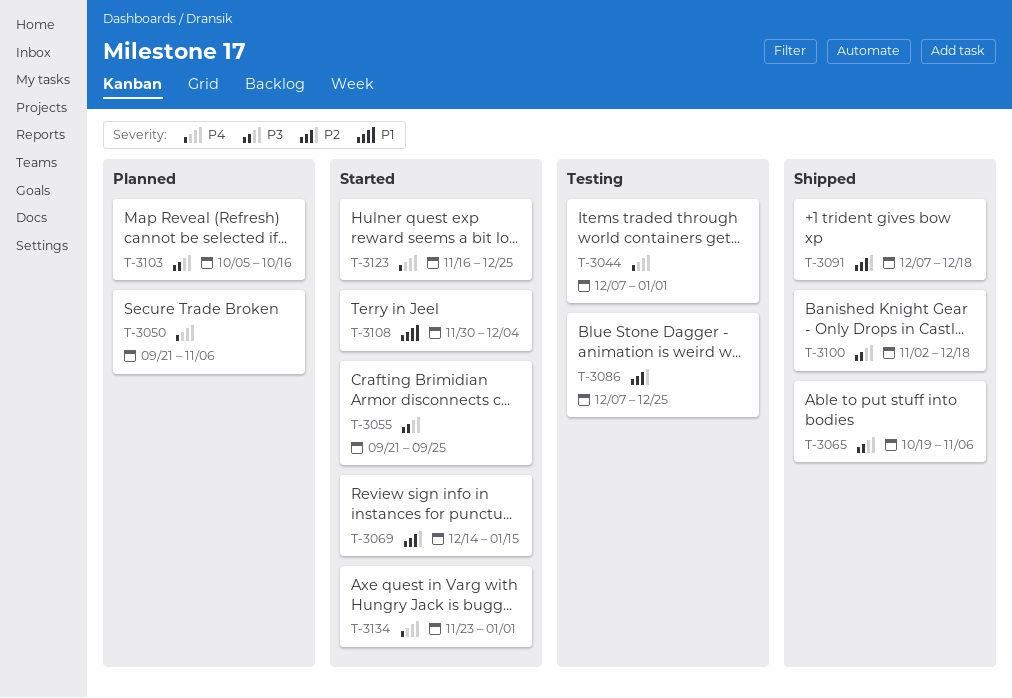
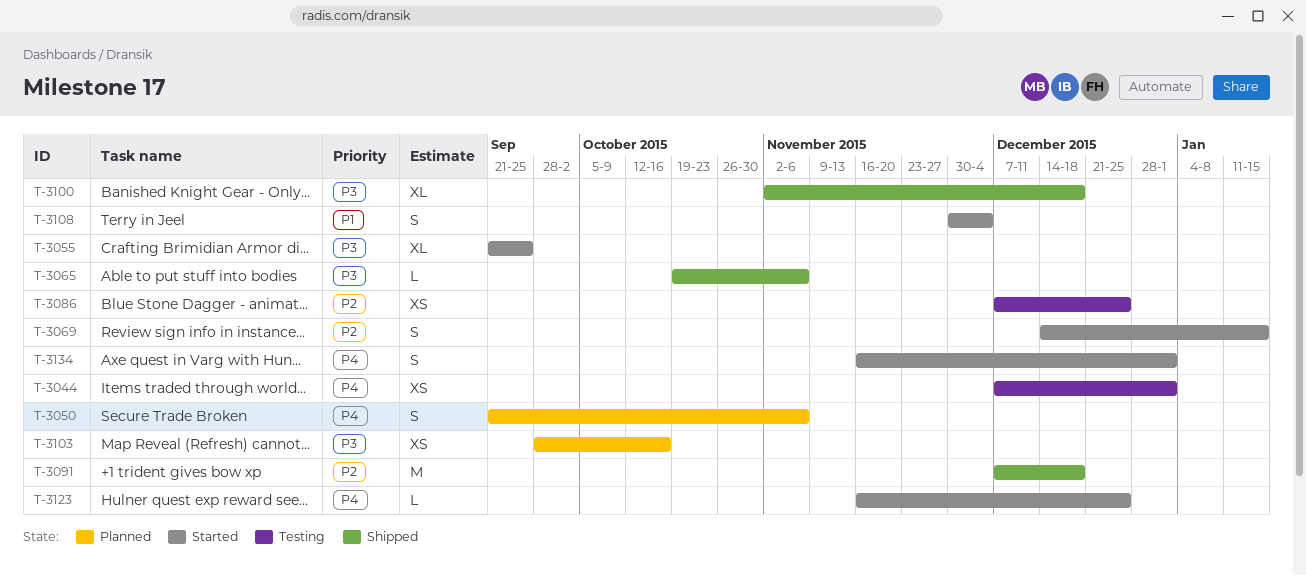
T-3103, start: Oct 5 -> Sep 28
T-3134, start: Nov 23 -> Nov 16

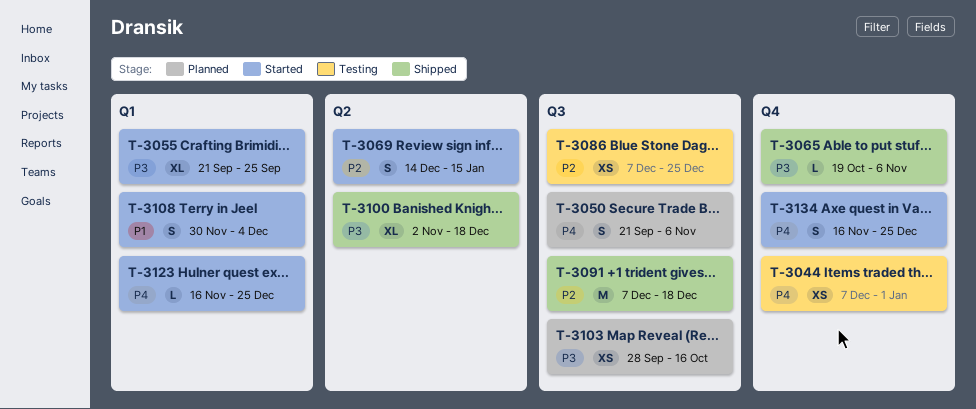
T-3134, due: Jan 1 -> Dec 25

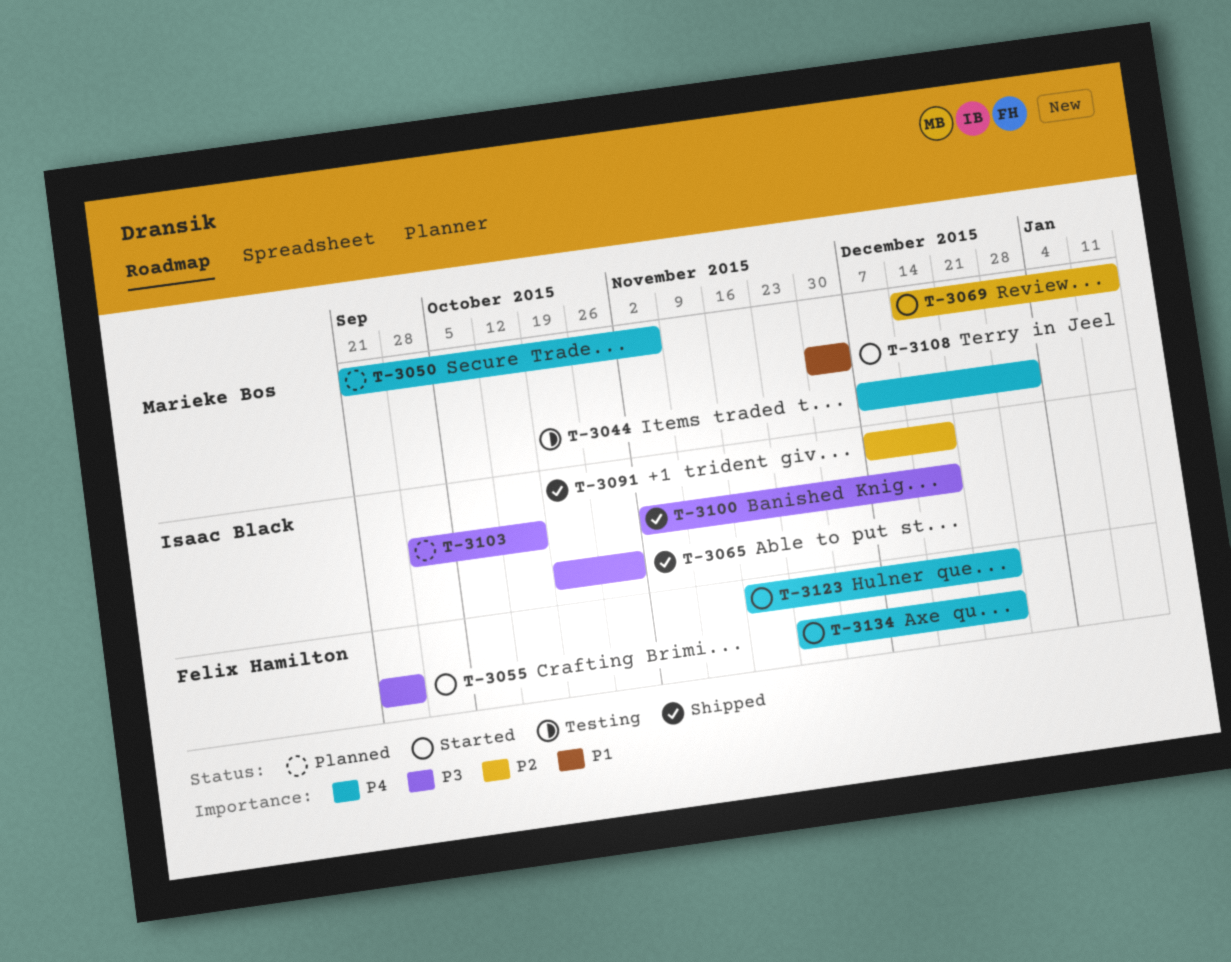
T-3065, due: Nov 6 -> Oct 30
T-3086: present -> none
T-3134, start: Nov 16 -> Nov 23

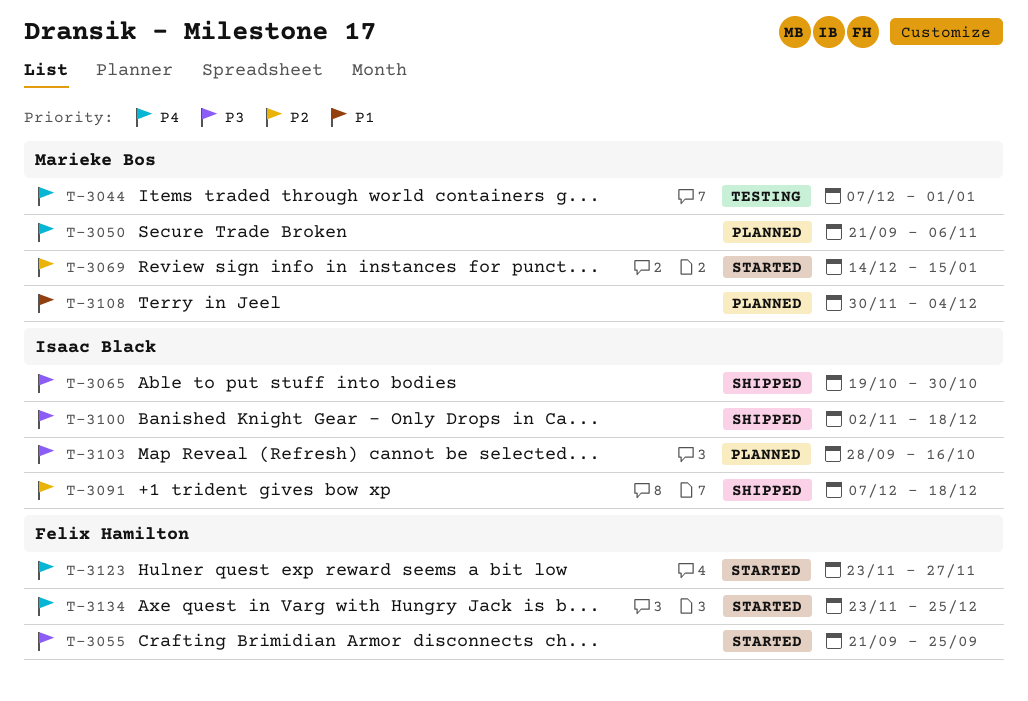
T-3108, status: Started -> Planned
T-3123, start: Nov 16 -> Nov 23
T-3123, due: Dec 25 -> Nov 27

